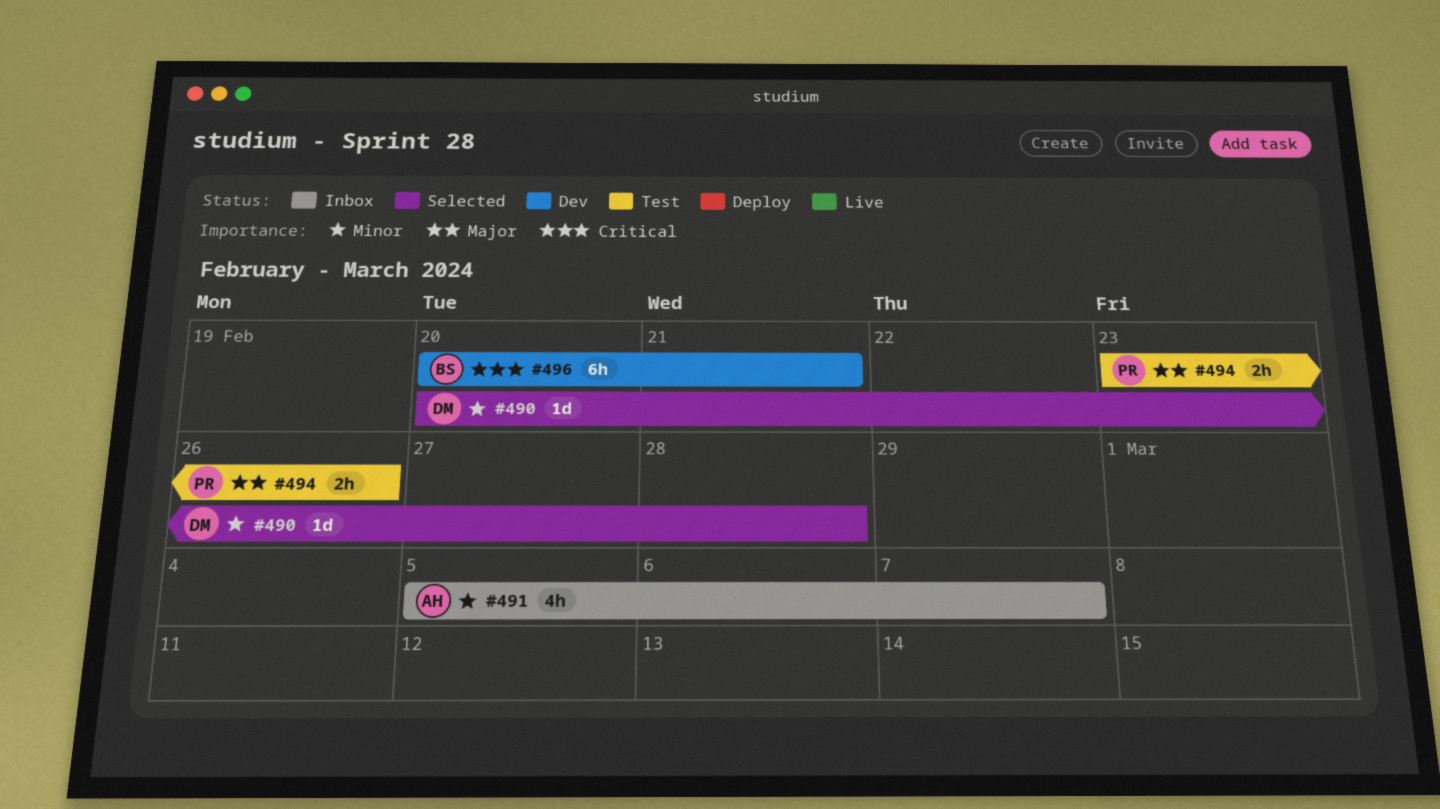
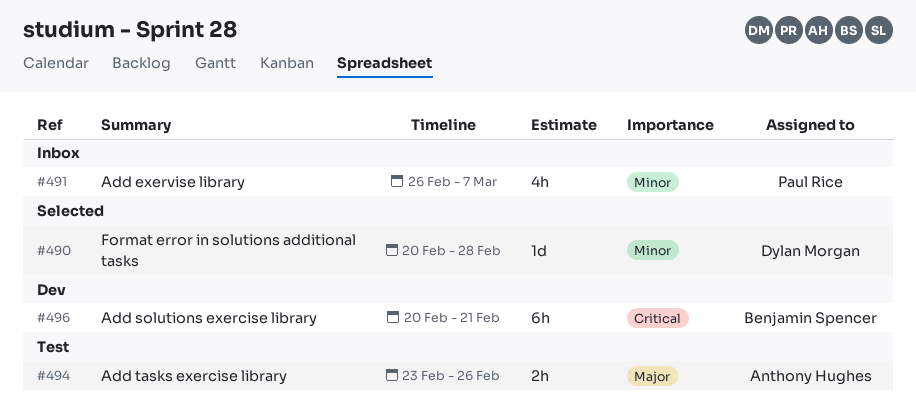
#491, owner: Anthony Hughes -> Paul Rice
#491, start: Mar 5 -> Feb 26
#494, owner: Paul Rice -> Anthony Hughes

